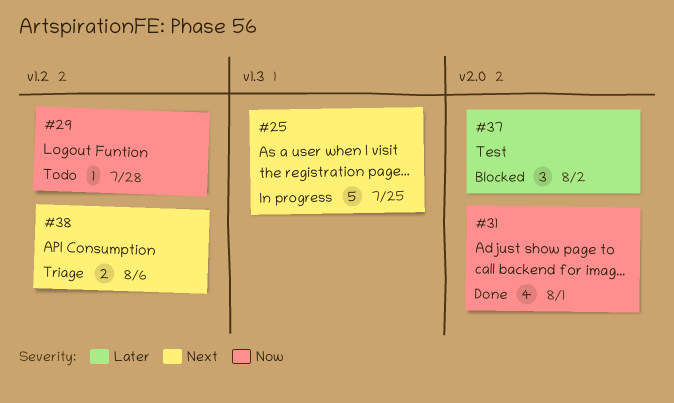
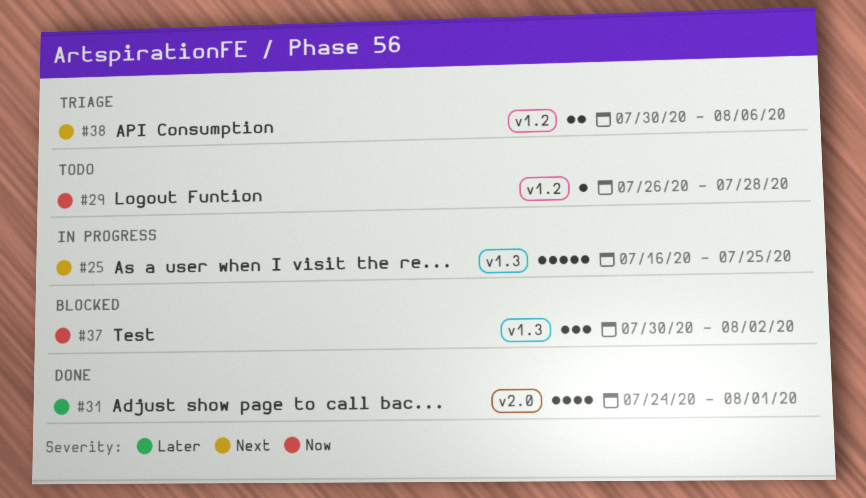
#31, priority: Now -> Later
#37, priority: Later -> Now
#37, label: v2.0 -> v1.3

